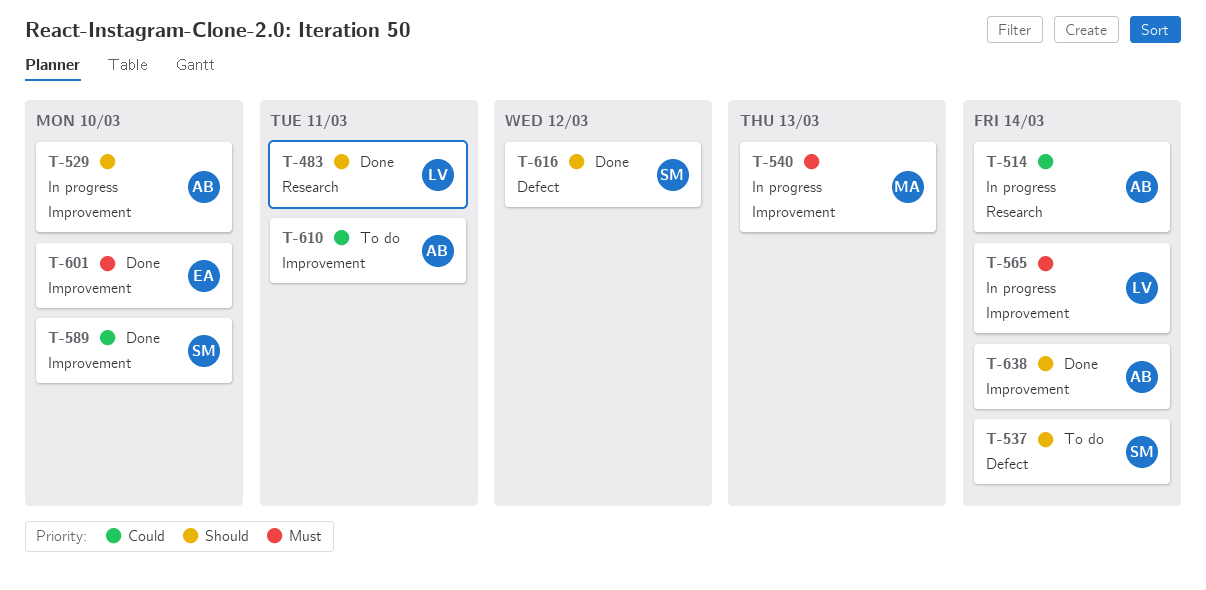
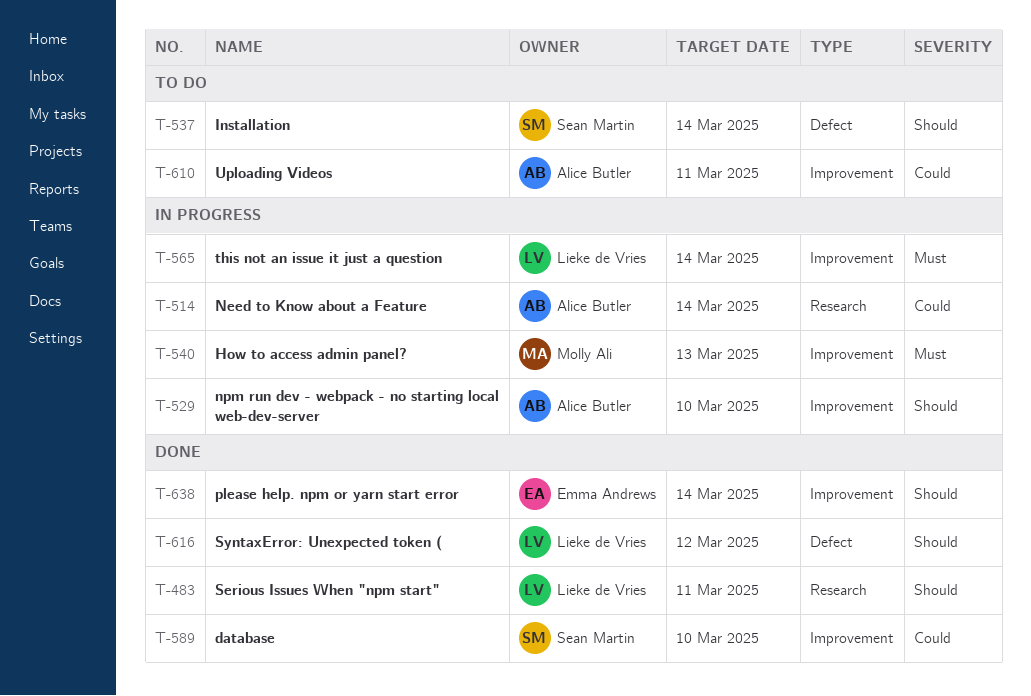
T-601: present -> none
T-616, owner: Sean Martin -> Lieke de Vries
T-638, owner: Alice Butler -> Emma Andrews

